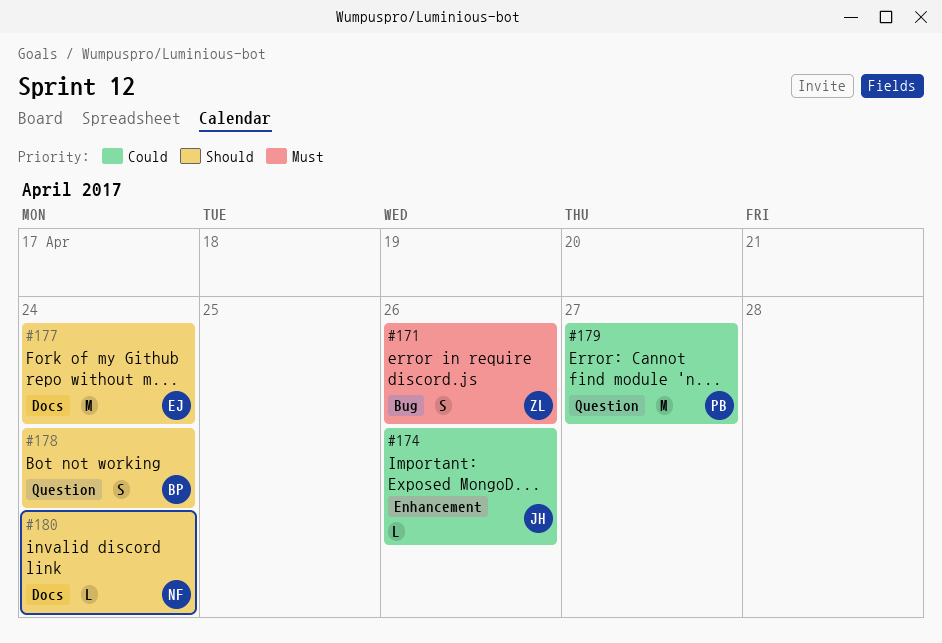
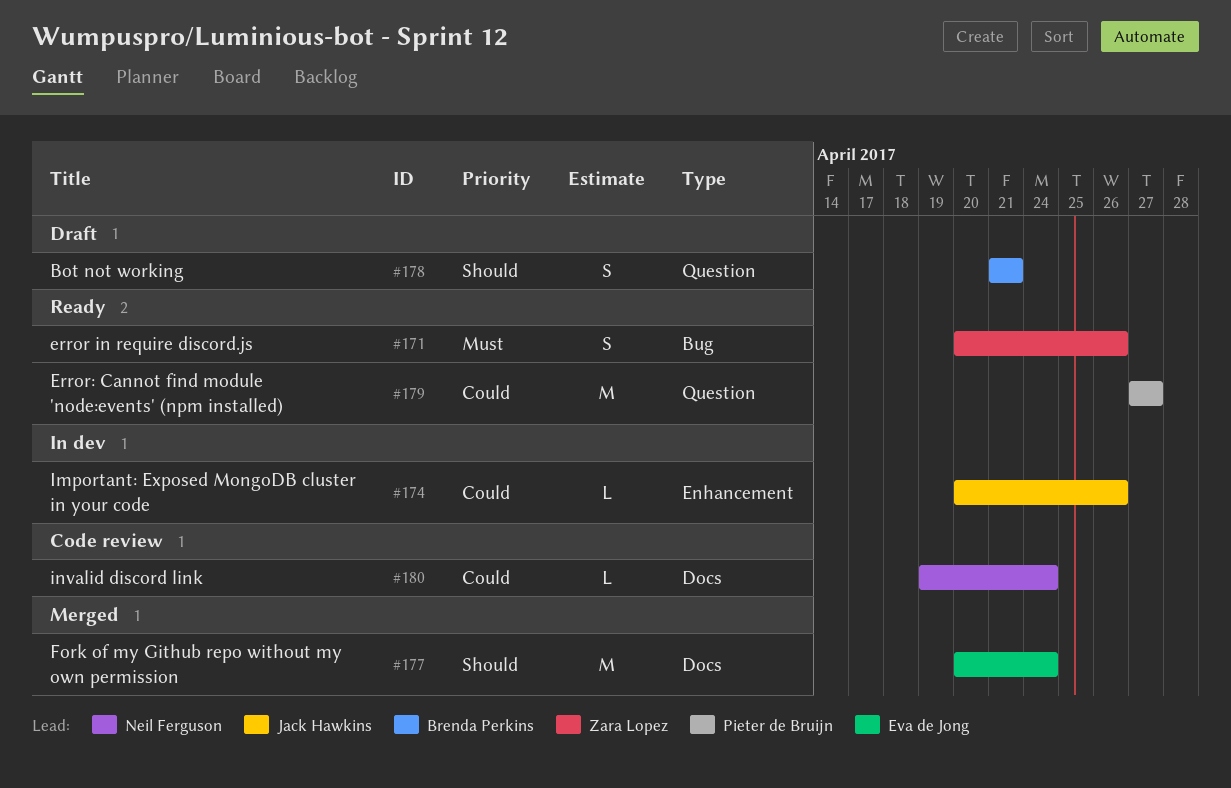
#178, due: Apr 24 -> Apr 21
#180, priority: Should -> Could

